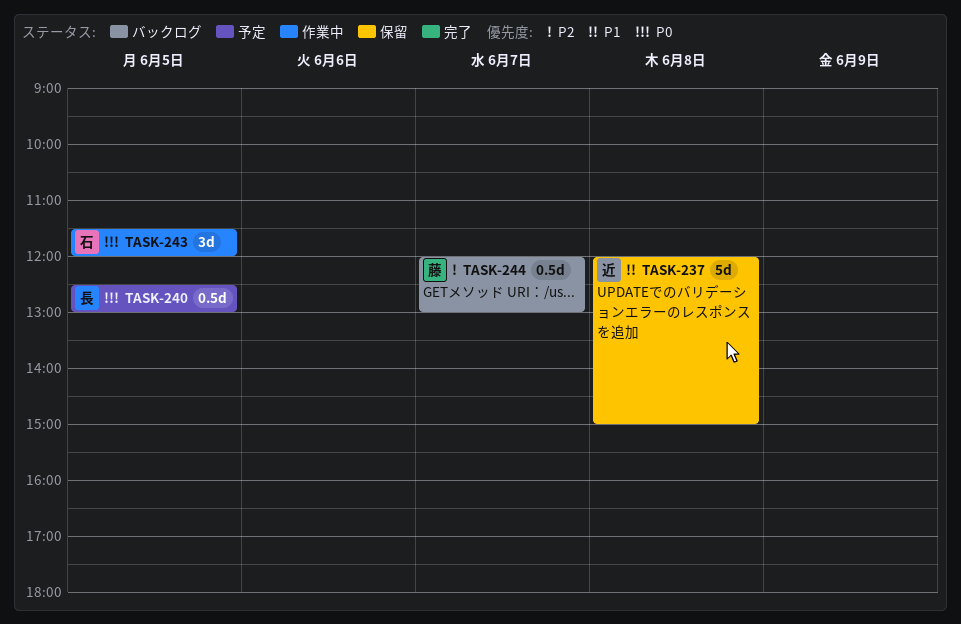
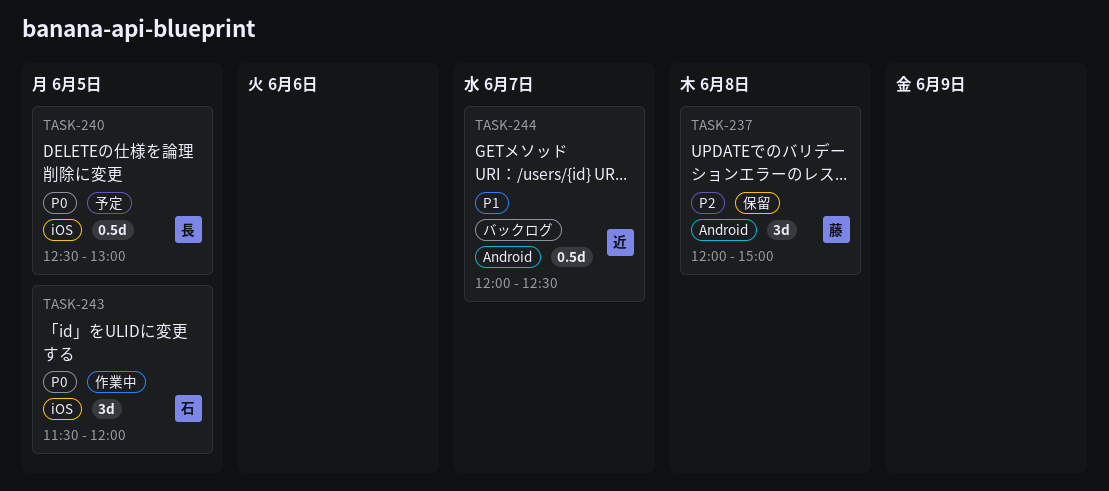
TASK-237, owner: 近 -> 藤
TASK-237, priority: P1 -> P2
TASK-237, estimate: 5d -> 3d
TASK-244, owner: 藤 -> 近
TASK-244, priority: P2 -> P1
TASK-244, ends: 13:00 -> 12:30

